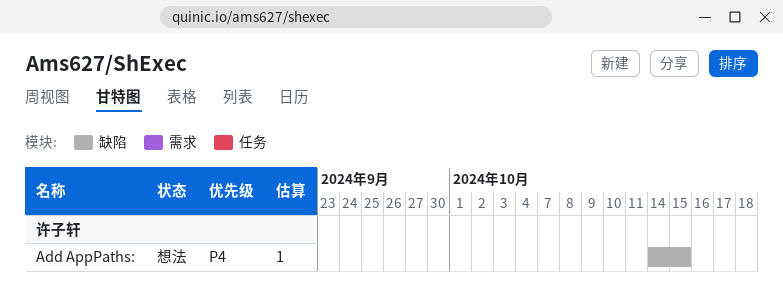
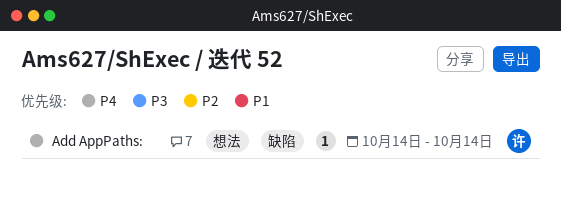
Add AppPaths:, due: Oct 15 -> Oct 14

